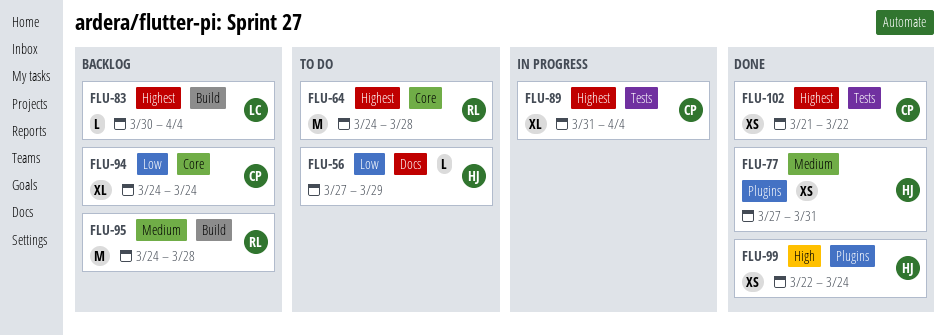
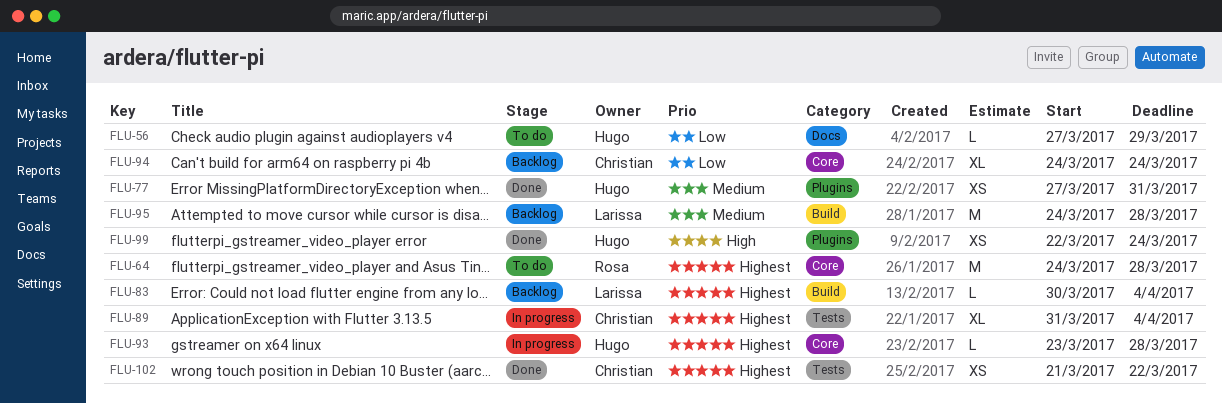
FLU-93: none -> present
FLU-95, owner: Rosa -> Larissa

